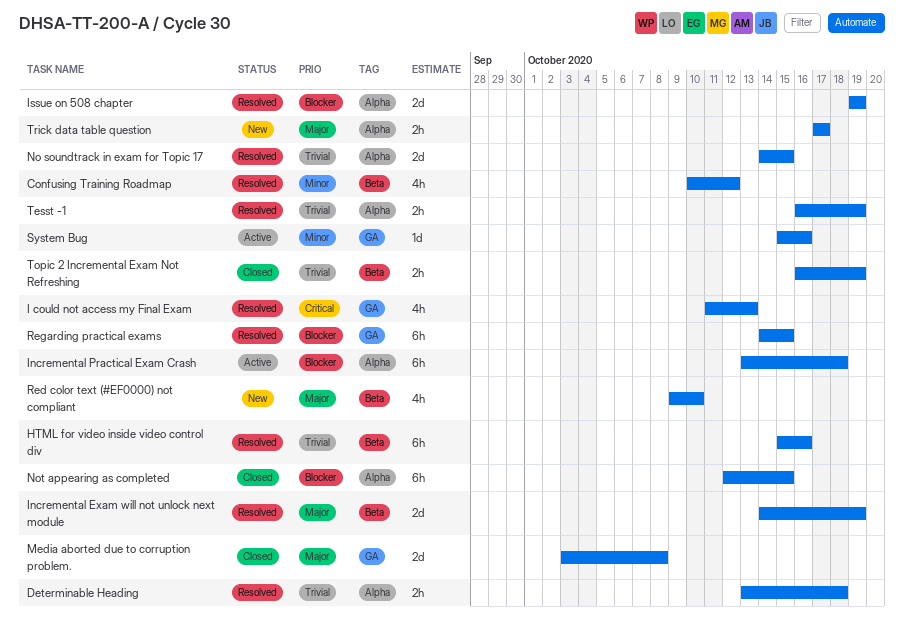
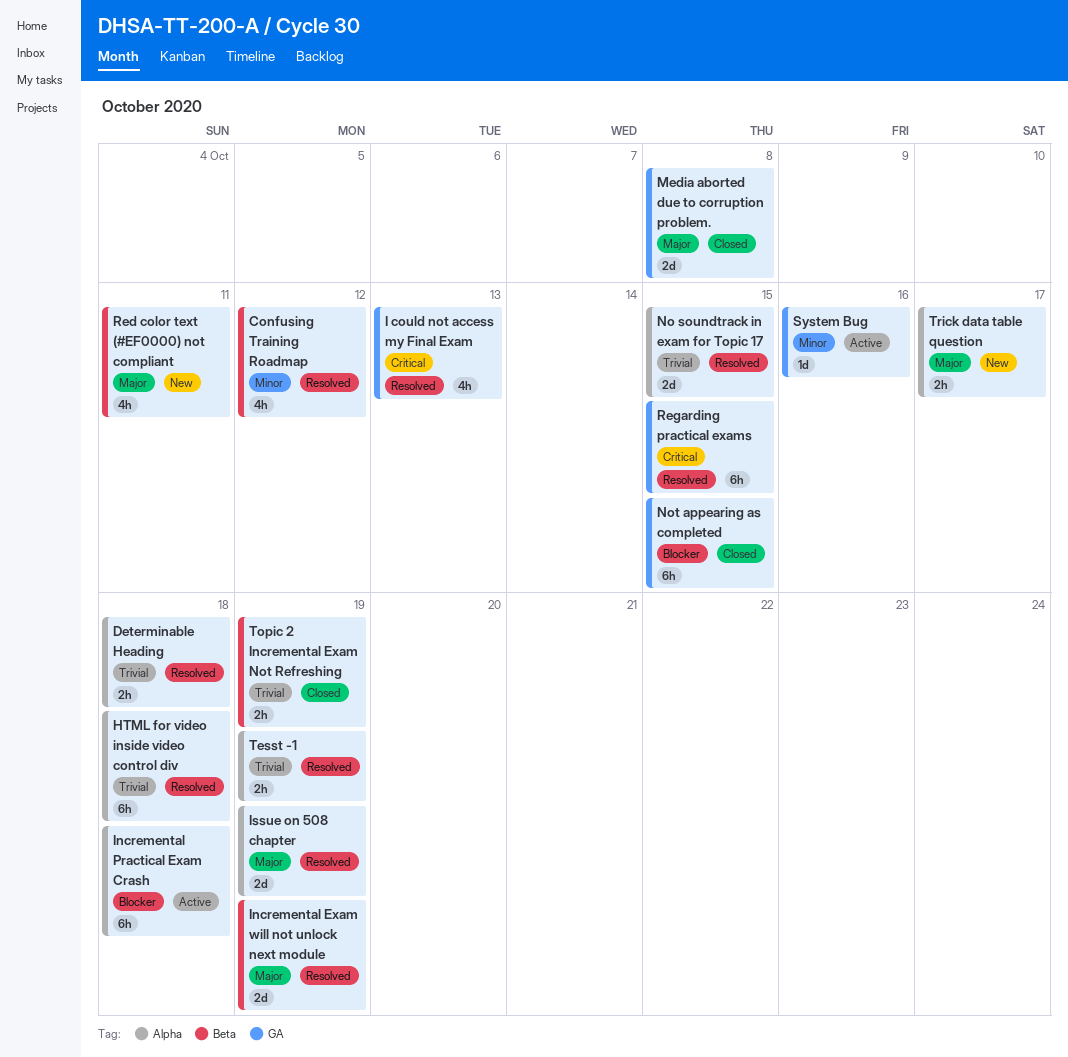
HTML for video inside video control div, label: Beta -> Alpha
HTML for video inside video control div, due: Oct 16 -> Oct 18
Issue on 508 chapter, priority: Blocker -> Major
Not appearing as completed, label: Alpha -> GA
Red color text (#EF0000) not compliant, due: Oct 10 -> Oct 11
Regarding practical exams, priority: Blocker -> Critical

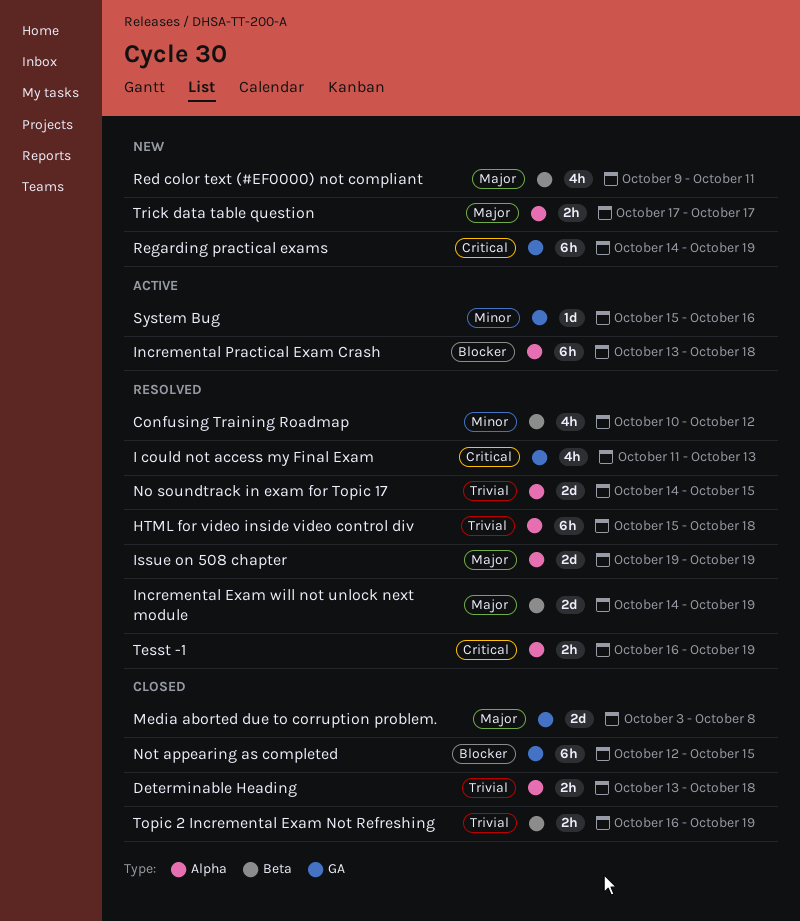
Determinable Heading, status: Resolved -> Closed
Regarding practical exams, status: Resolved -> New
Regarding practical exams, due: Oct 15 -> Oct 19
Tesst -1, priority: Trivial -> Critical

